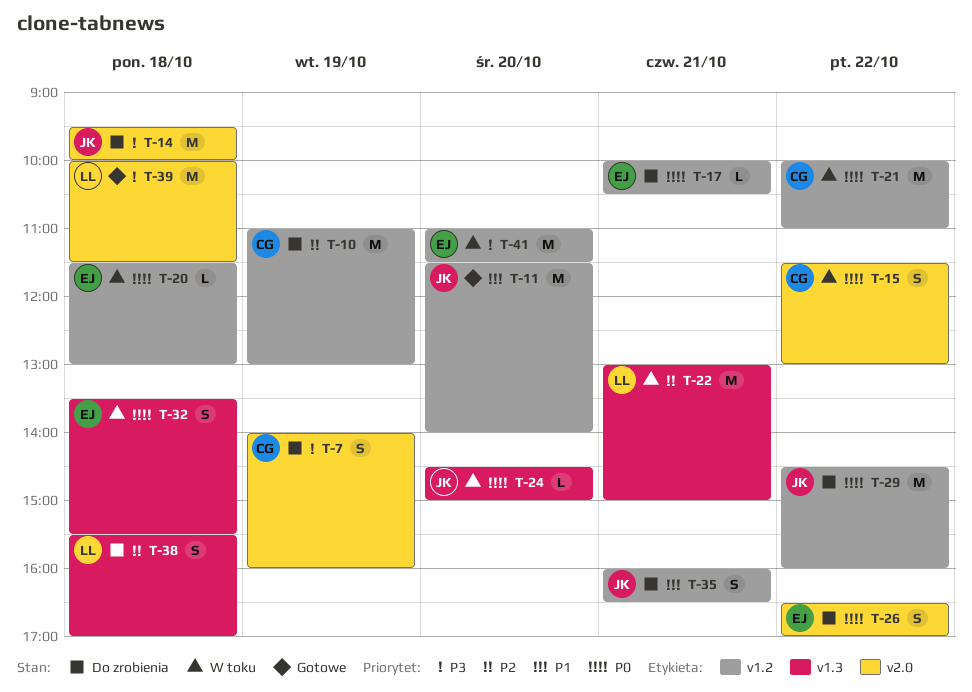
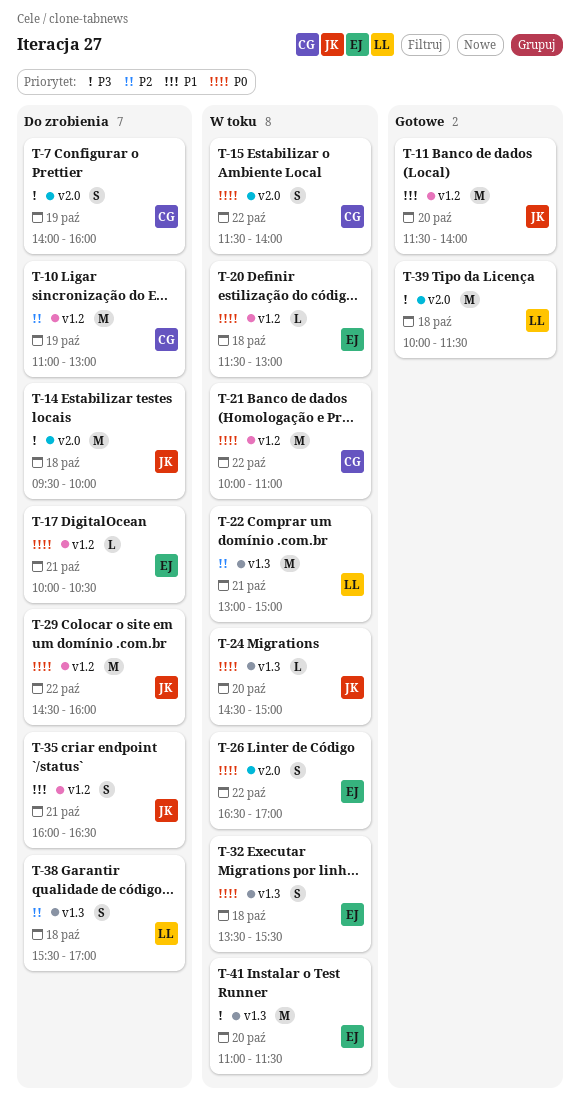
T-15, ends: 13:00 -> 14:00
T-26, status: Do zrobienia -> W toku
T-41, label: v1.2 -> v1.3

